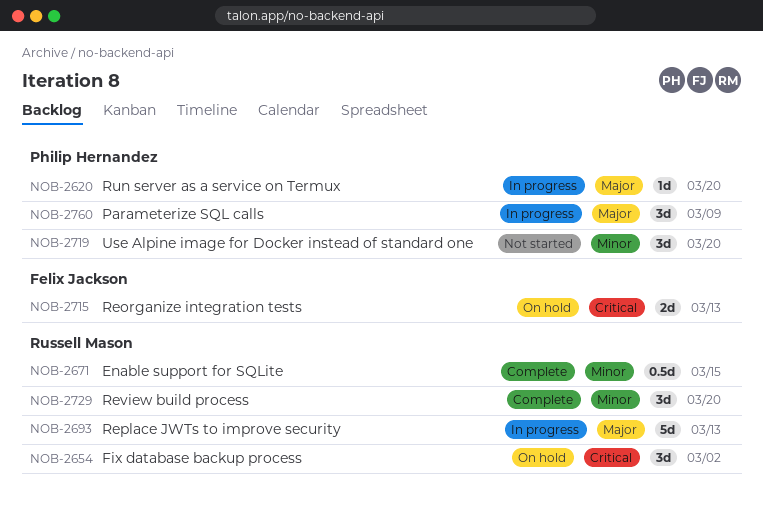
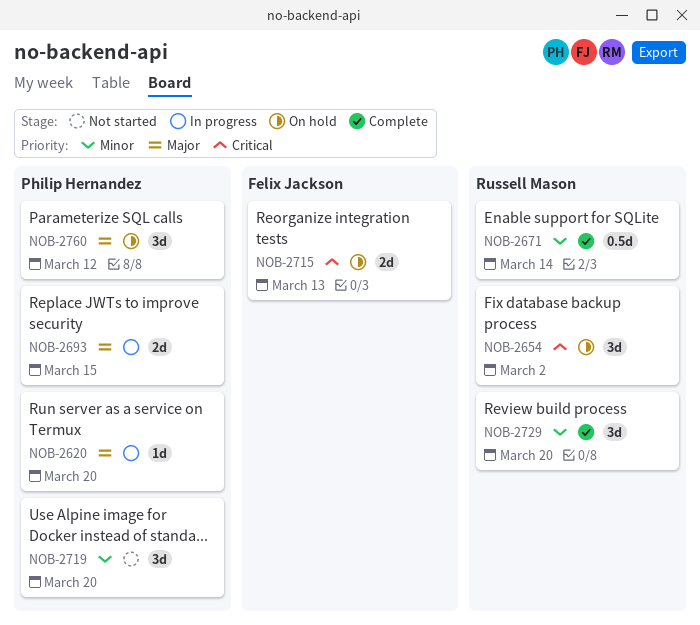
NOB-2671, due: Mar 15 -> Mar 14
NOB-2693, owner: Russell Mason -> Philip Hernandez
NOB-2693, estimate: 5d -> 2d
NOB-2693, due: Mar 13 -> Mar 15
NOB-2760, status: In progress -> On hold
NOB-2760, due: Mar 9 -> Mar 12

